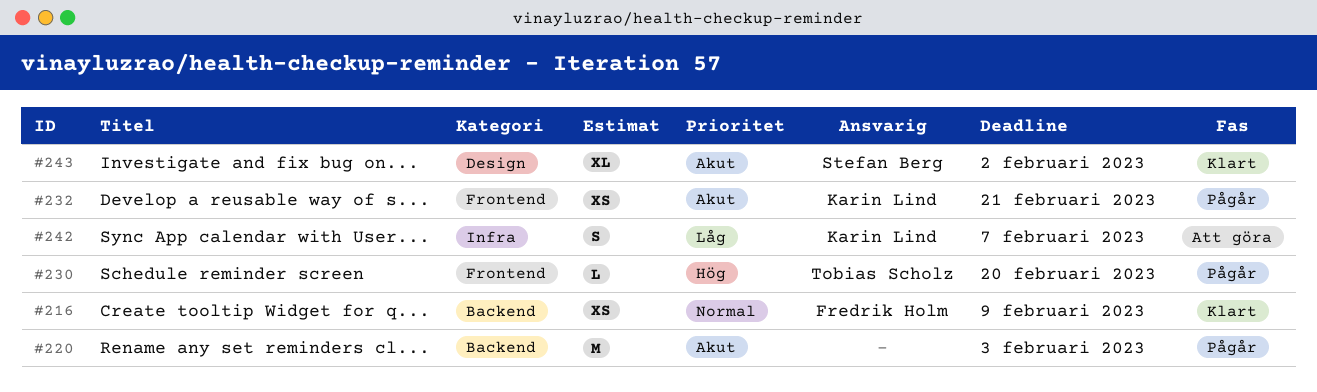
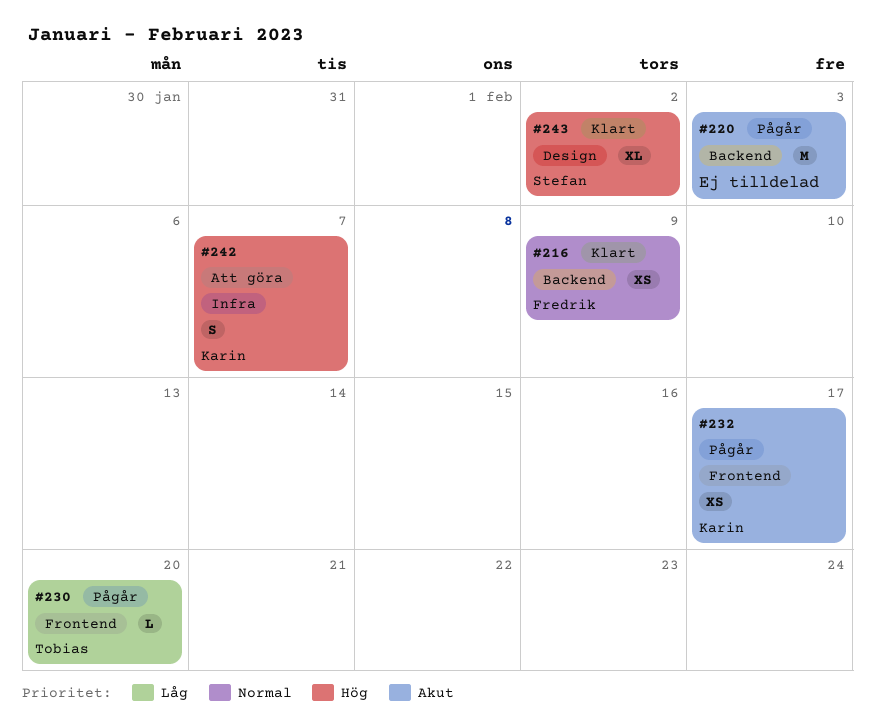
#230, priority: Hög -> Låg
#232, due: Feb 21 -> Feb 17
#242, priority: Låg -> Hög
#243, priority: Akut -> Hög

